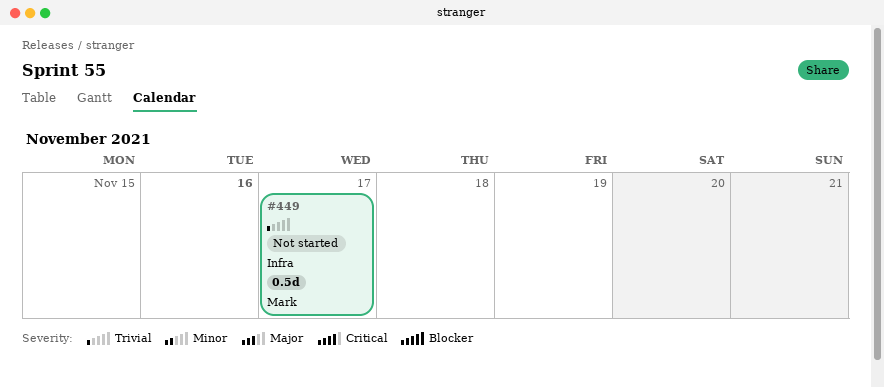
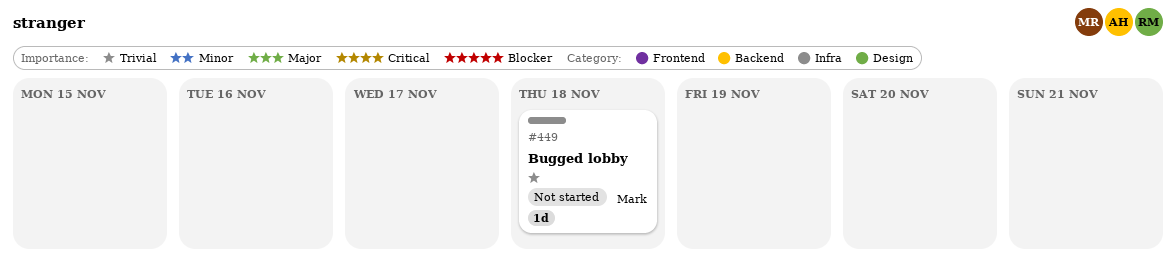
#449, estimate: 0.5d -> 1d
#449, due: Nov 17 -> Nov 18

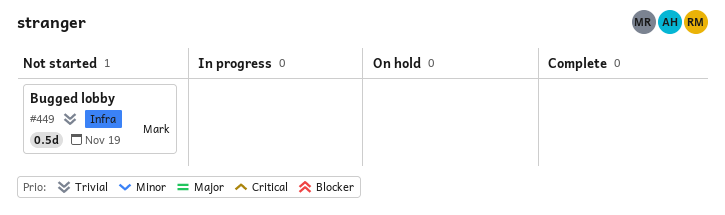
#449, estimate: 1d -> 0.5d
#449, due: Nov 18 -> Nov 19

